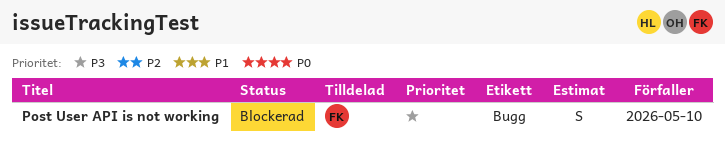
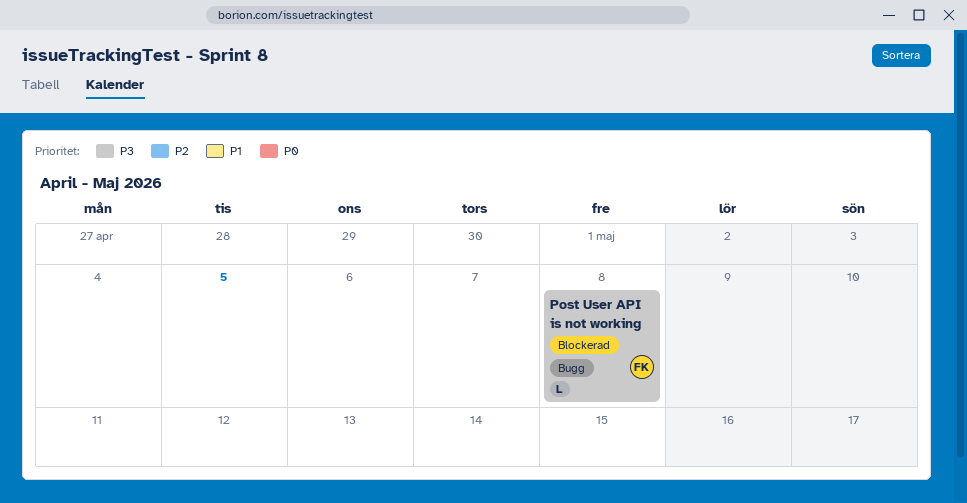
Post User API is not working, estimate: S -> L
Post User API is not working, due: May 10 -> May 8

